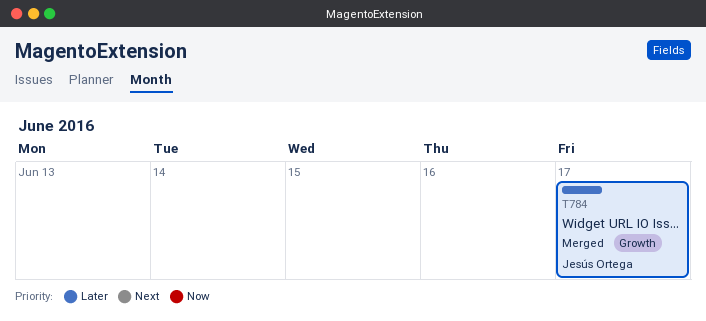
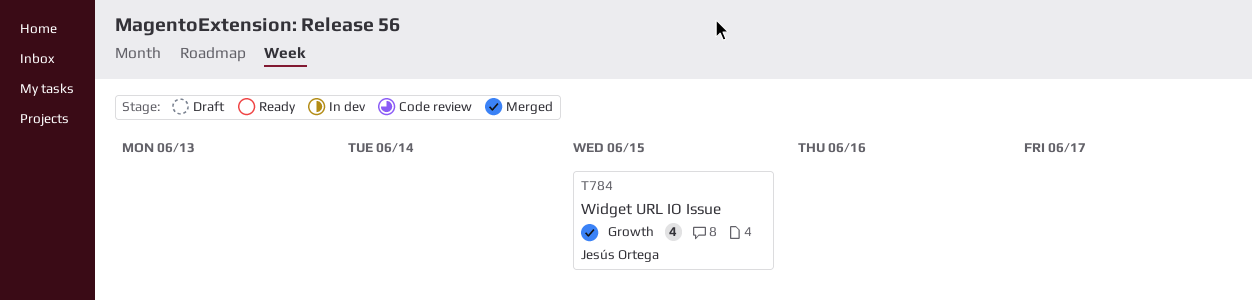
T784, due: Jun 17 -> Jun 15

